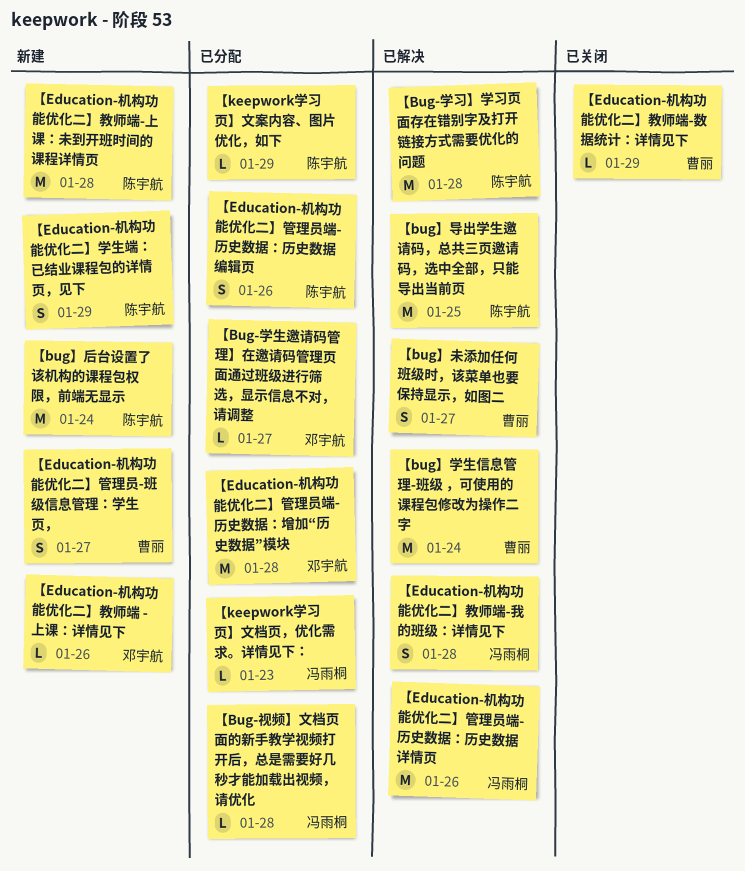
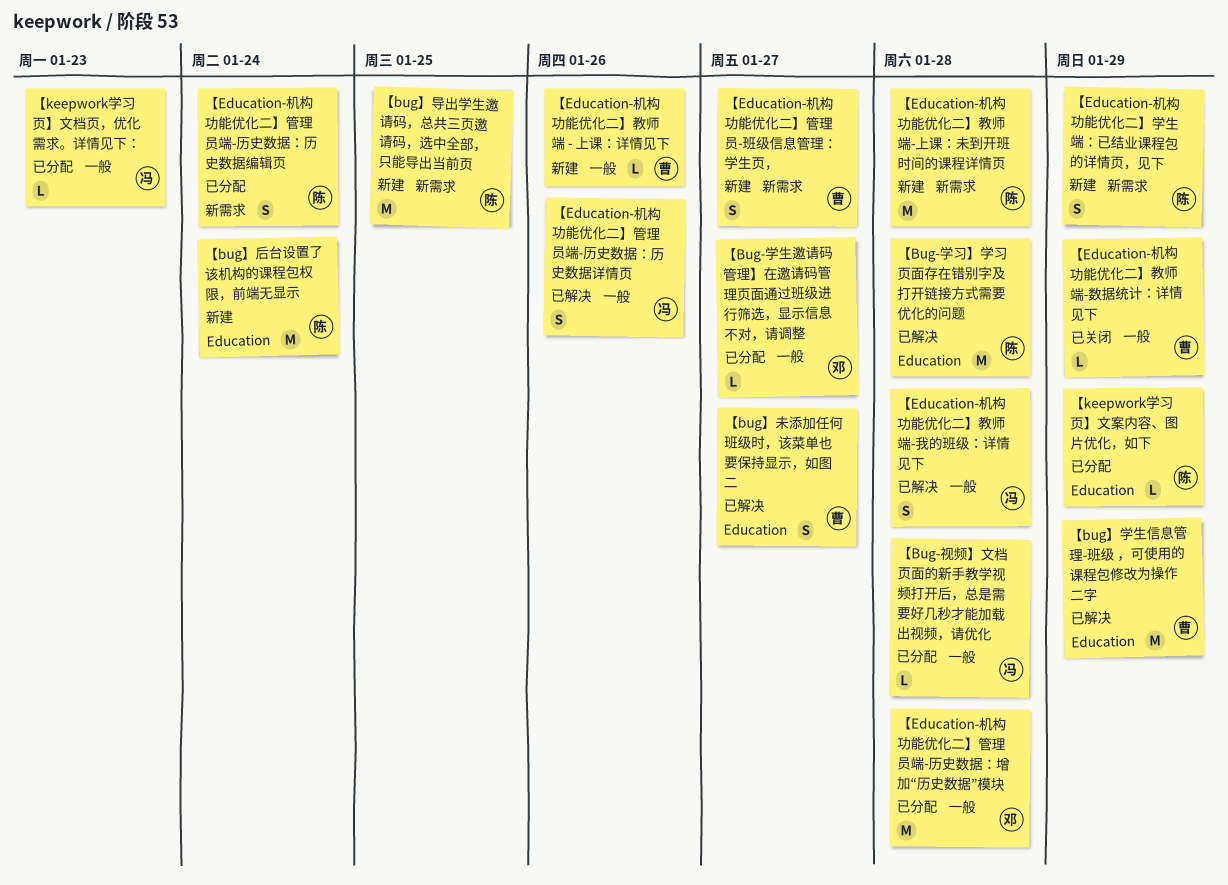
【bug】学生信息管理-班级 ，可使用的课程包修改为操作二字, due: Jan 24 -> Jan 29
【bug】导出学生邀请码，总共三页邀请码，选中全部，只能导出当前页, status: 已解决 -> 新建
【Education-机构功能优化二】教师端 - 上课：详情见下, owner: 邓宇航 -> 曹丽
【Education-机构功能优化二】管理员端-历史数据：历史数据编辑页, due: Jan 26 -> Jan 24
【Education-机构功能优化二】管理员端-历史数据：历史数据详情页, estimate: M -> S

